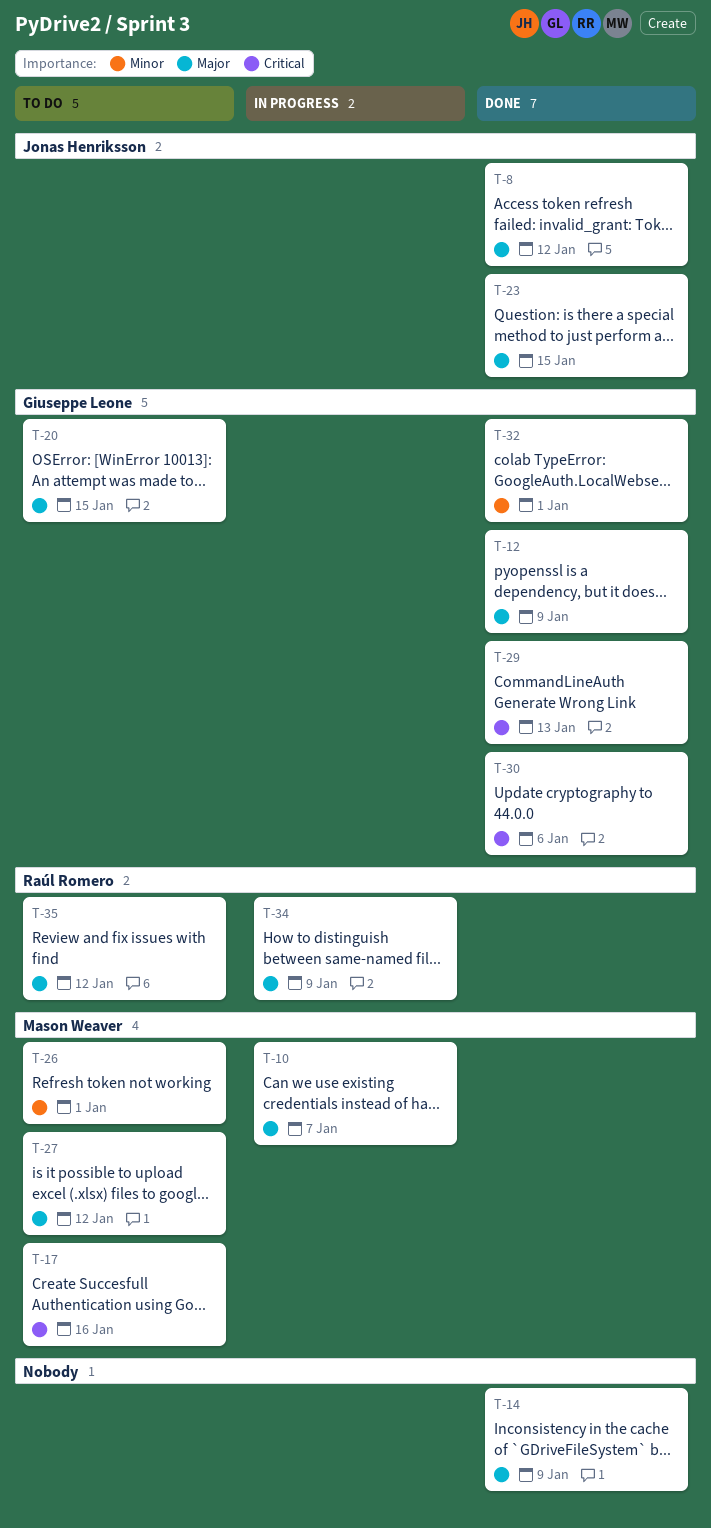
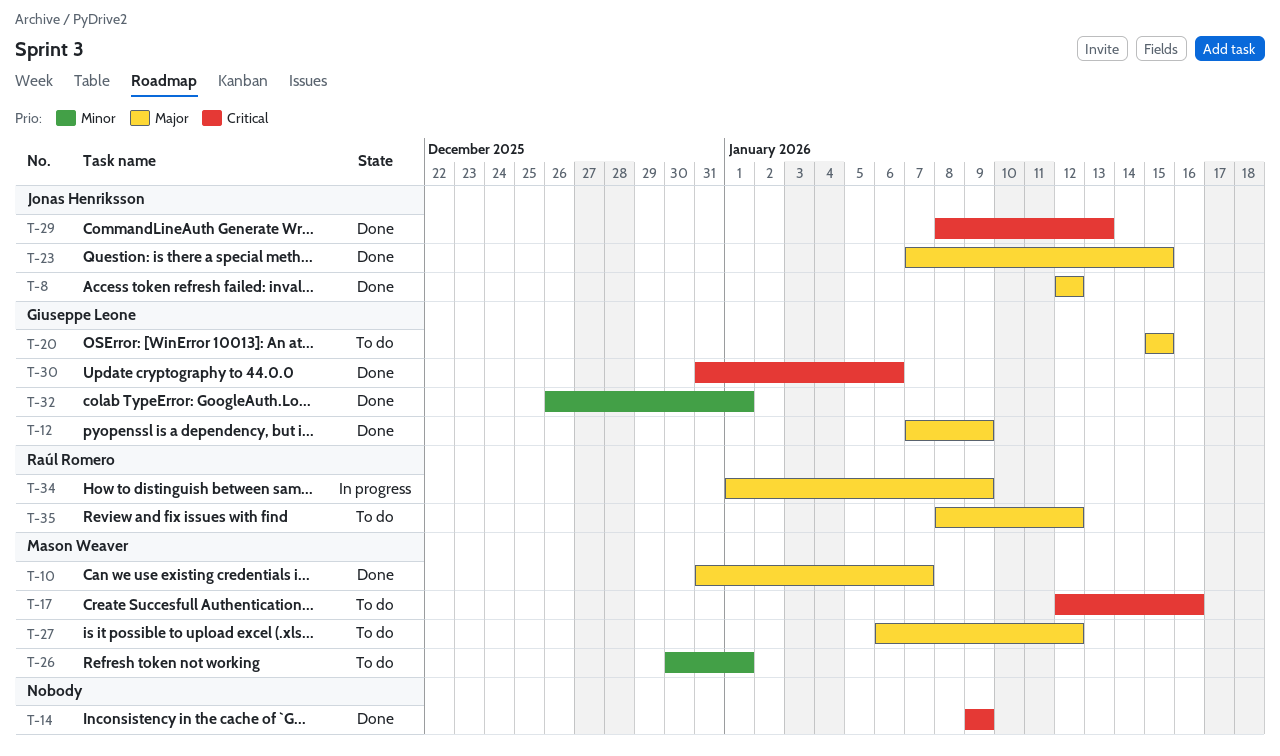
T-10, status: In progress -> Done
T-14, priority: Major -> Critical
T-29, owner: Giuseppe Leone -> Jonas Henriksson

